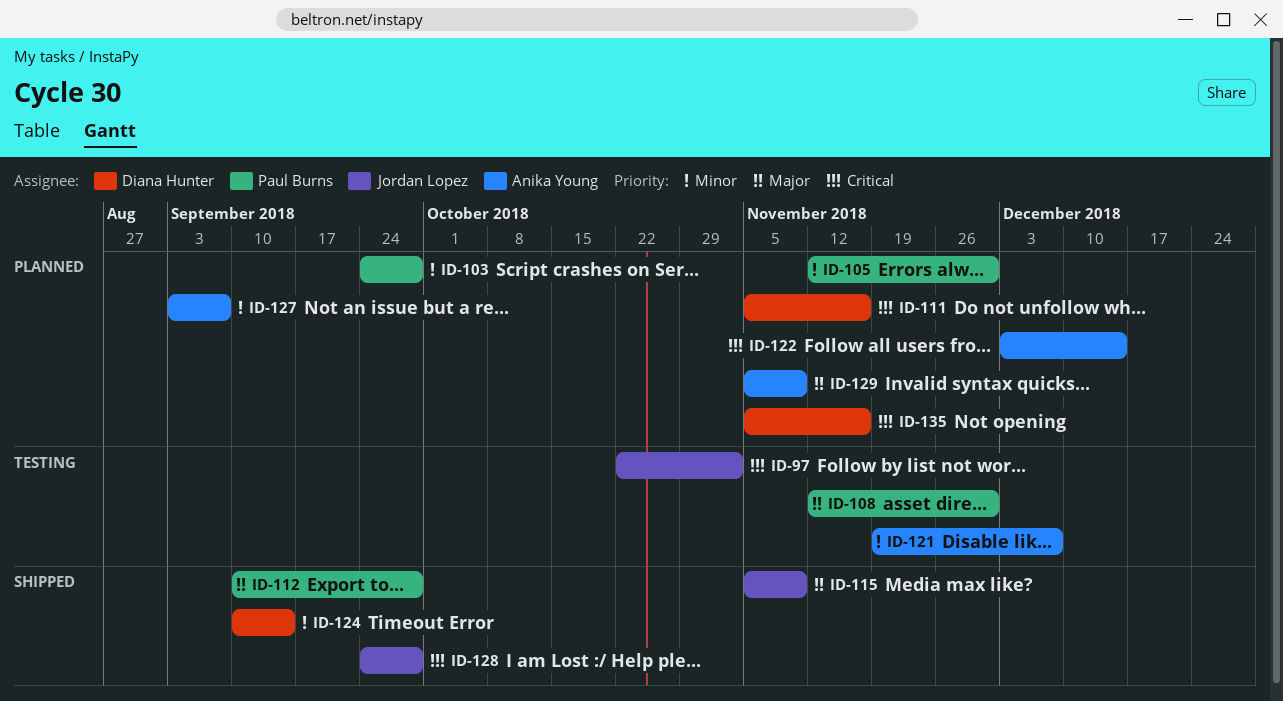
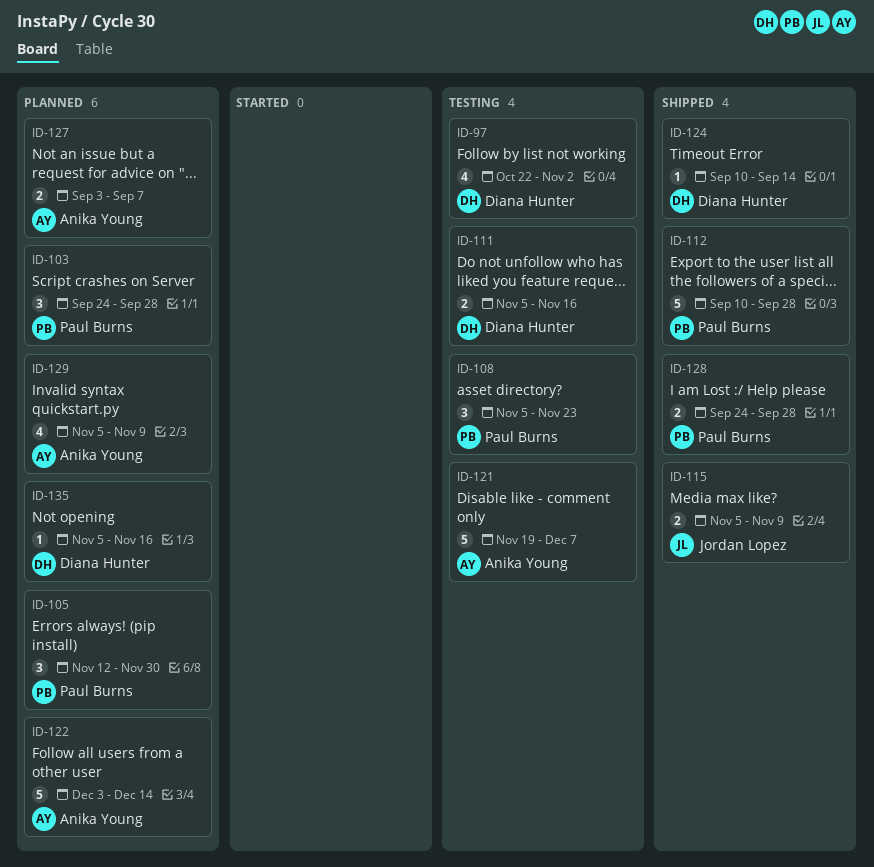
ID-97, owner: Jordan Lopez -> Diana Hunter
ID-108, start: Nov 12 -> Nov 5
ID-108, due: Nov 30 -> Nov 23
ID-111, status: Planned -> Testing
ID-128, owner: Jordan Lopez -> Paul Burns

